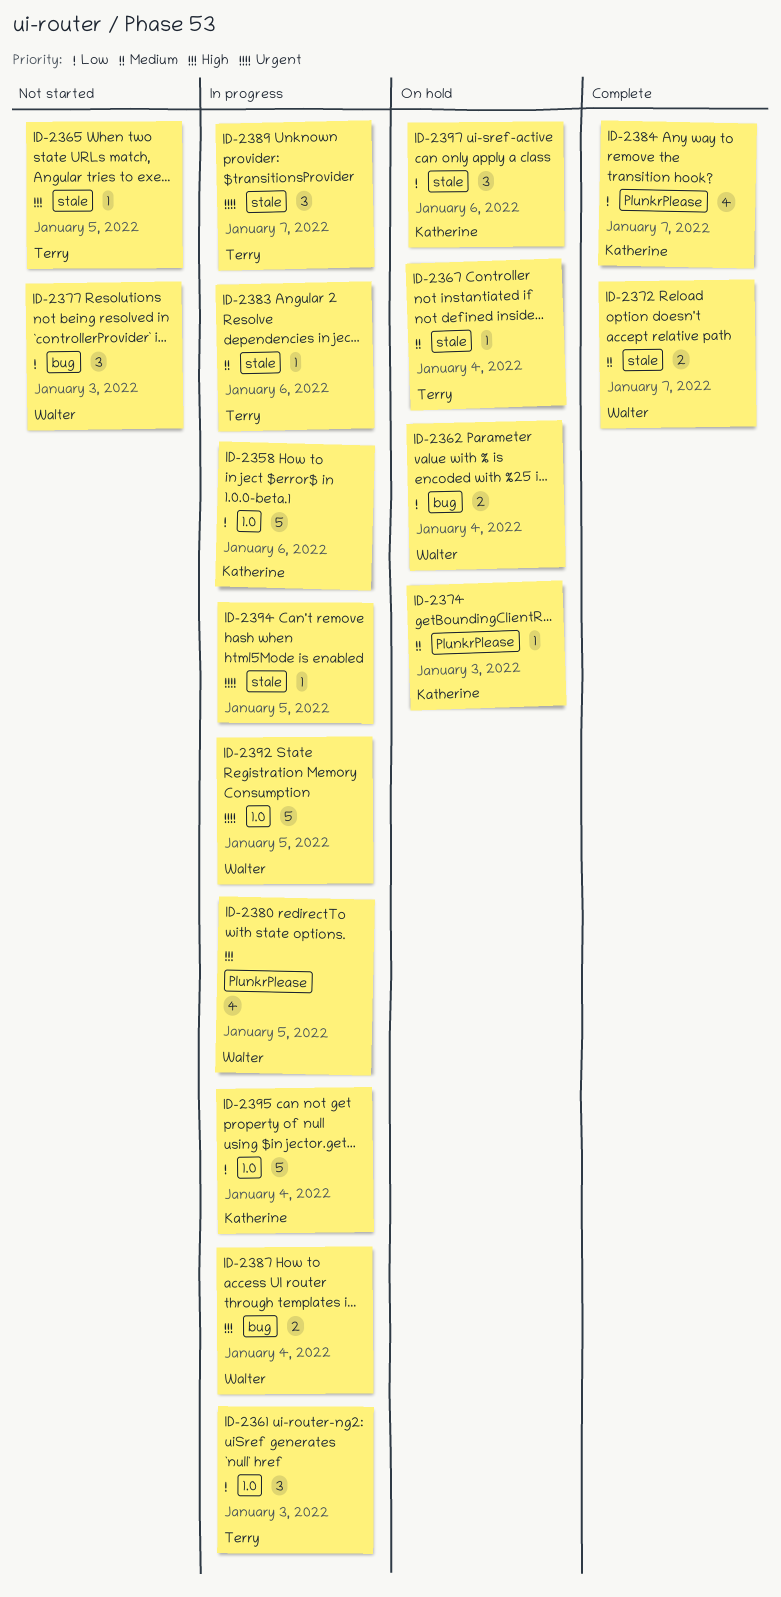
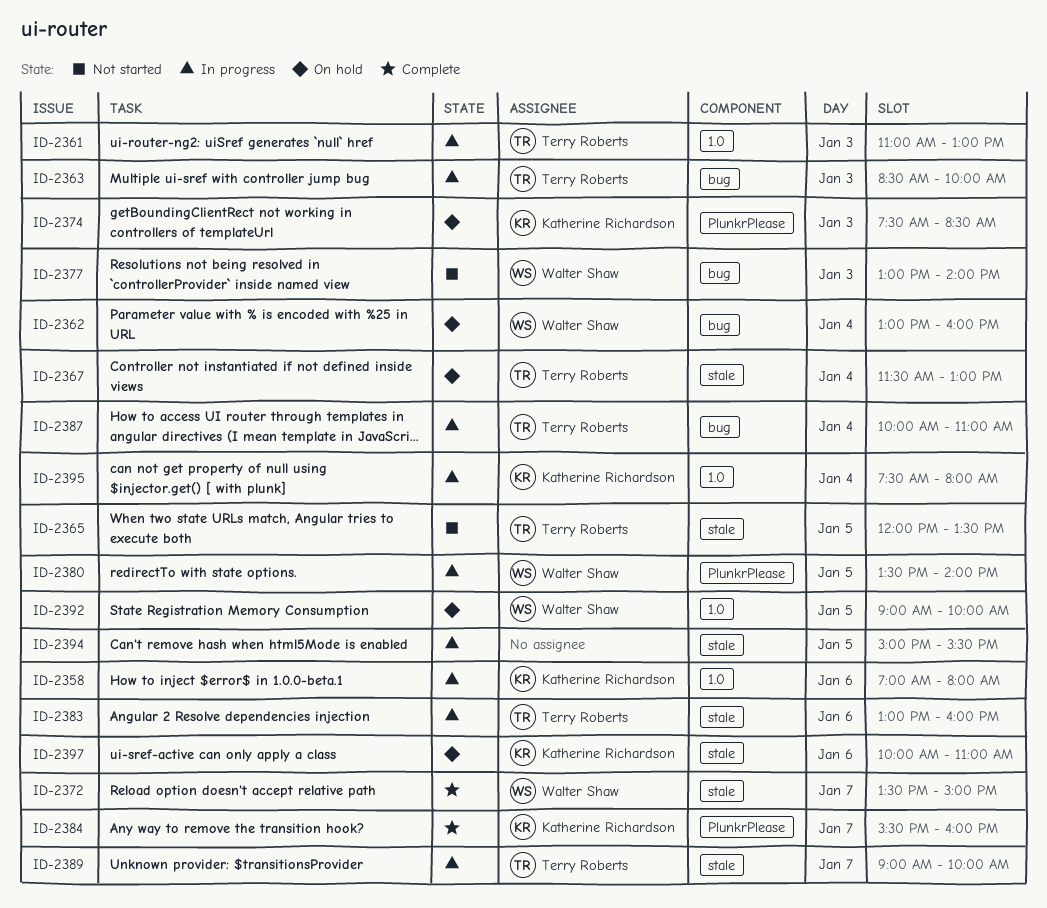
ID-2363: none -> present
ID-2387, owner: Walter Shaw -> Terry Roberts
ID-2392, status: In progress -> On hold

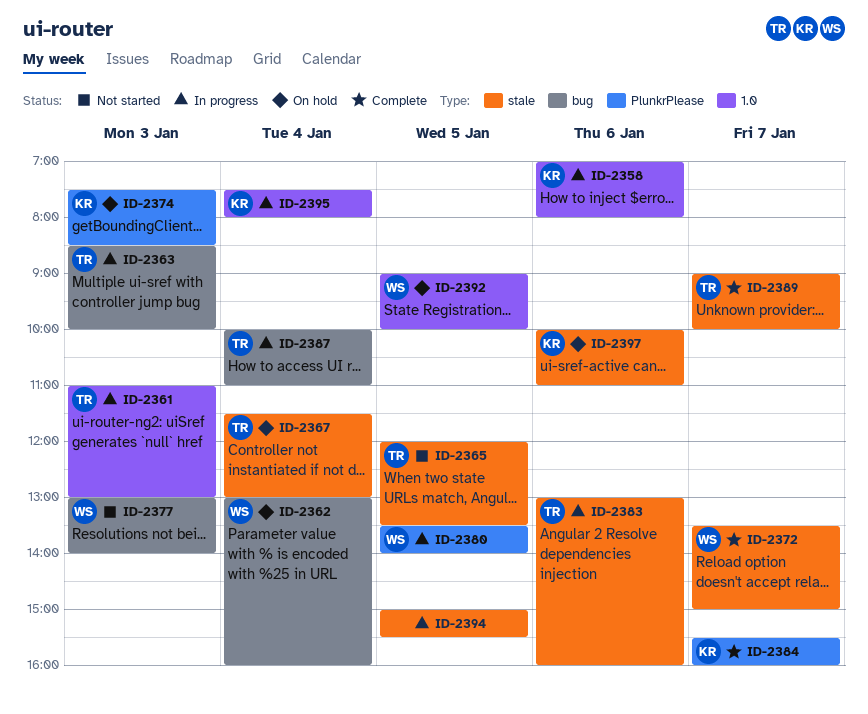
ID-2389, status: In progress -> Complete

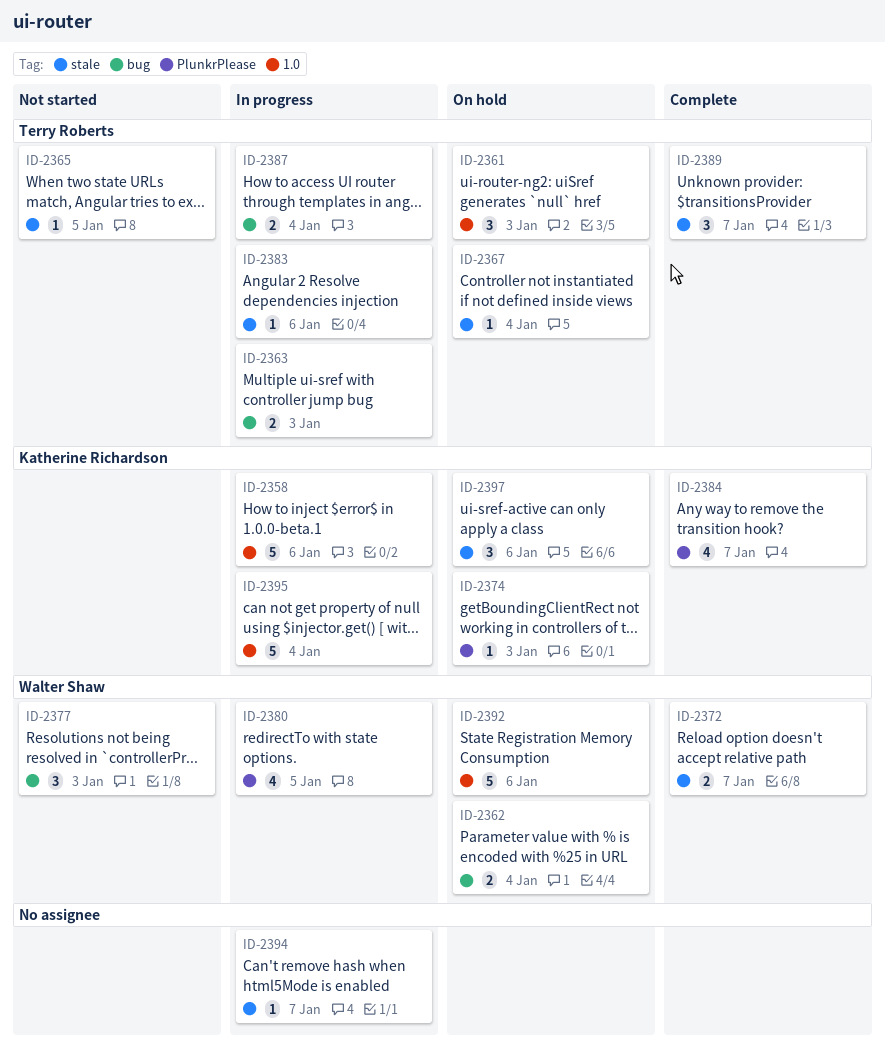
ID-2361, status: In progress -> On hold
ID-2392, day: Jan 5 -> Jan 6
ID-2394, day: Jan 5 -> Jan 7

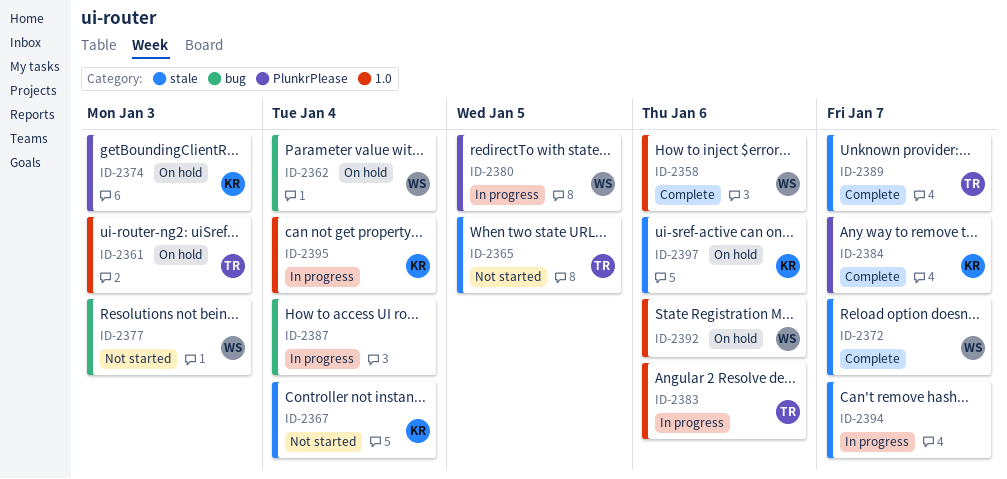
ID-2358, status: In progress -> Complete
ID-2358, owner: Katherine Richardson -> Walter Shaw
ID-2363: present -> none
ID-2367, status: On hold -> Not started
ID-2367, owner: Terry Roberts -> Katherine Richardson
ID-2383, label: stale -> 1.0
ID-2387, owner: Terry Roberts -> none

